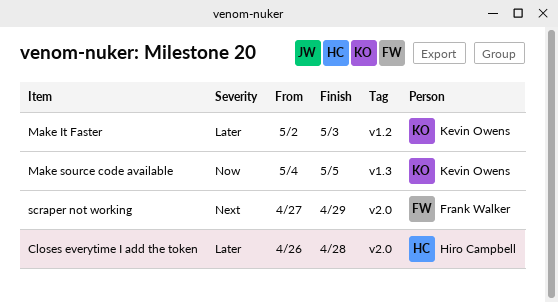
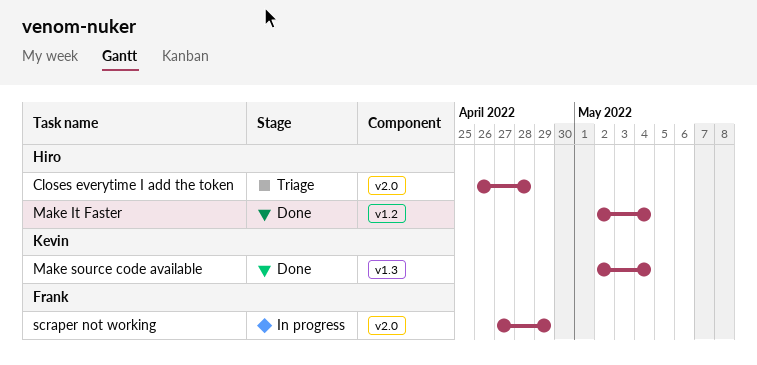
Make It Faster, owner: Kevin Owens -> Hiro Campbell
Make It Faster, due: May 3 -> May 4
Make source code available, start: May 4 -> May 2
Make source code available, due: May 5 -> May 4

